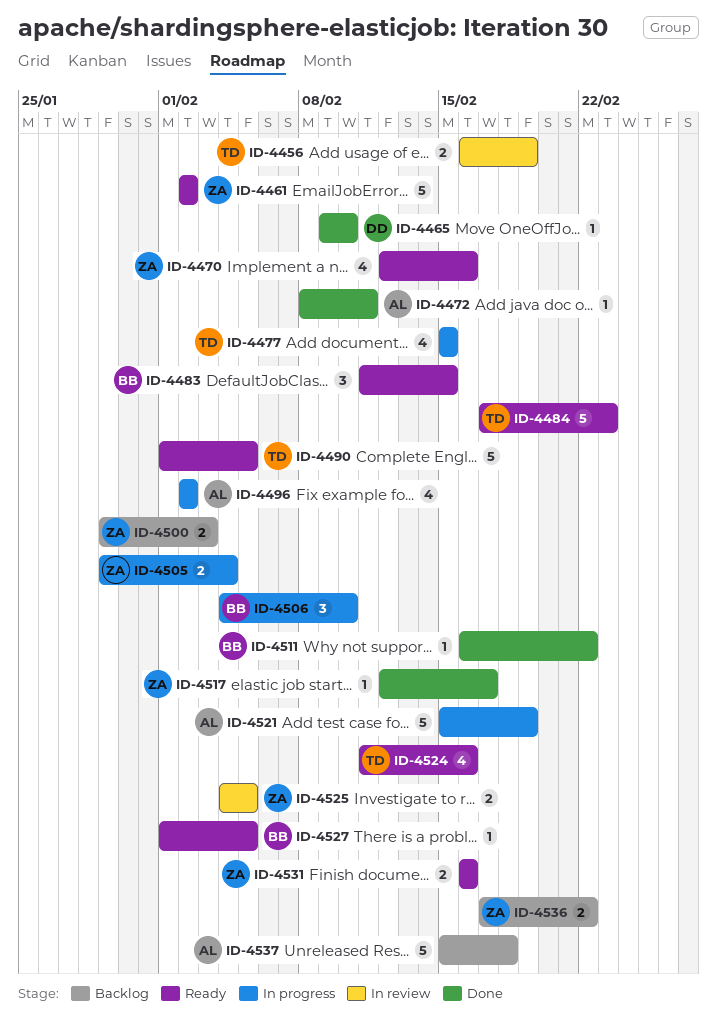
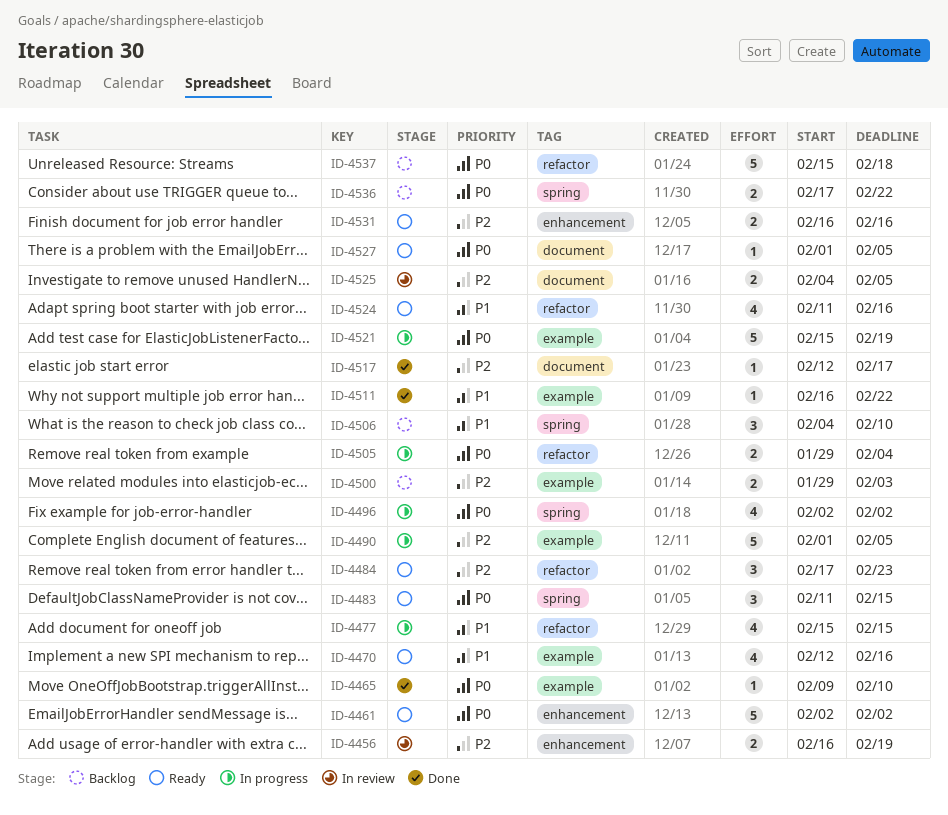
ID-4472: present -> none
ID-4484, estimate: 5 -> 3
ID-4490, status: Ready -> In progress
ID-4506, status: In progress -> Backlog

